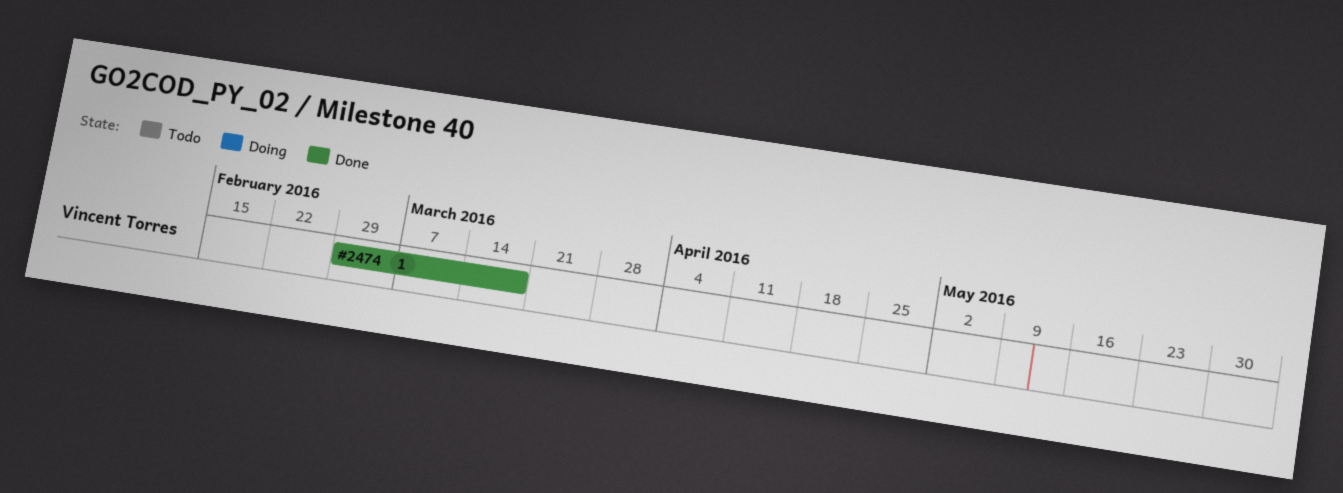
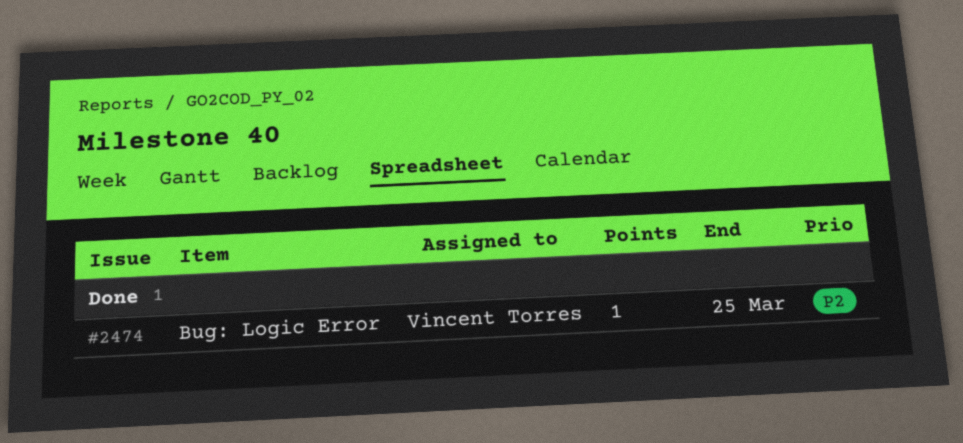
#2474, due: Mar 18 -> Mar 25

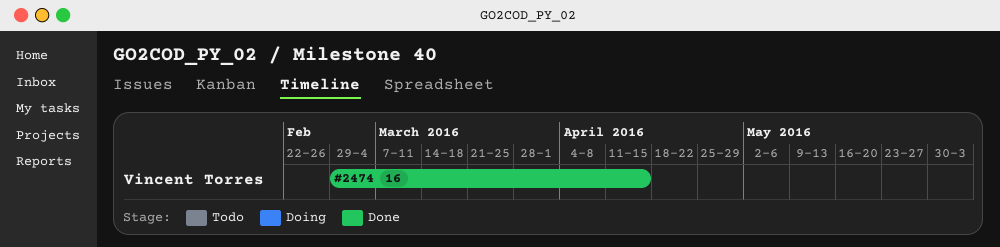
#2474, estimate: 1 -> 16
#2474, due: Mar 25 -> Apr 15

